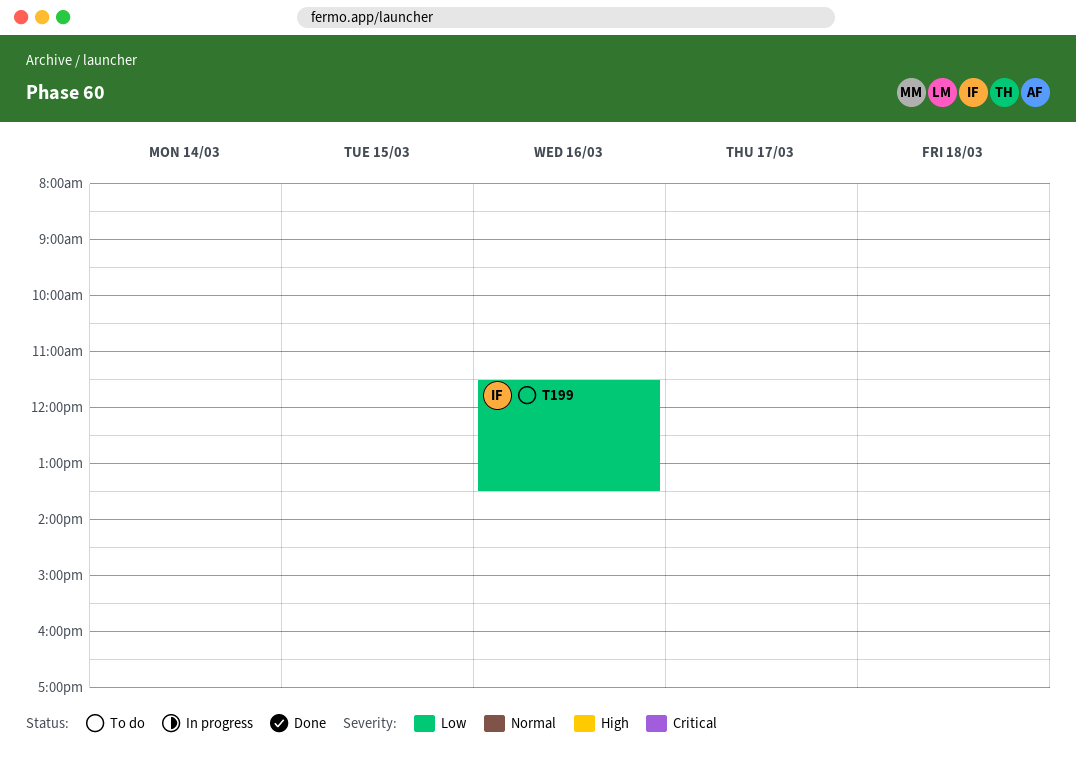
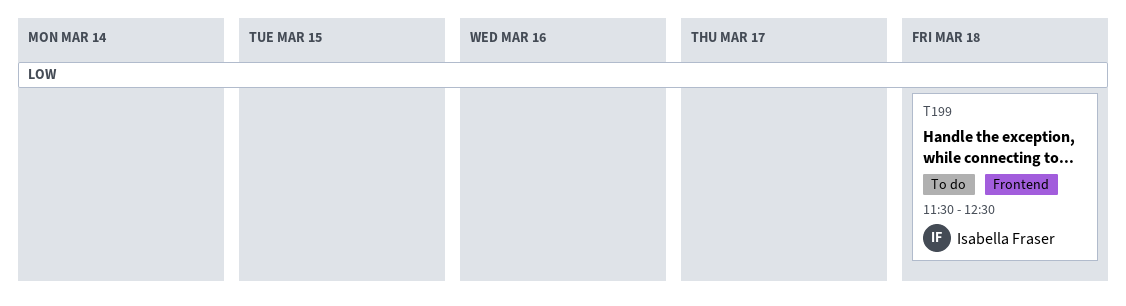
T199, day: Mar 16 -> Mar 18
T199, ends: 13:30 -> 12:30

